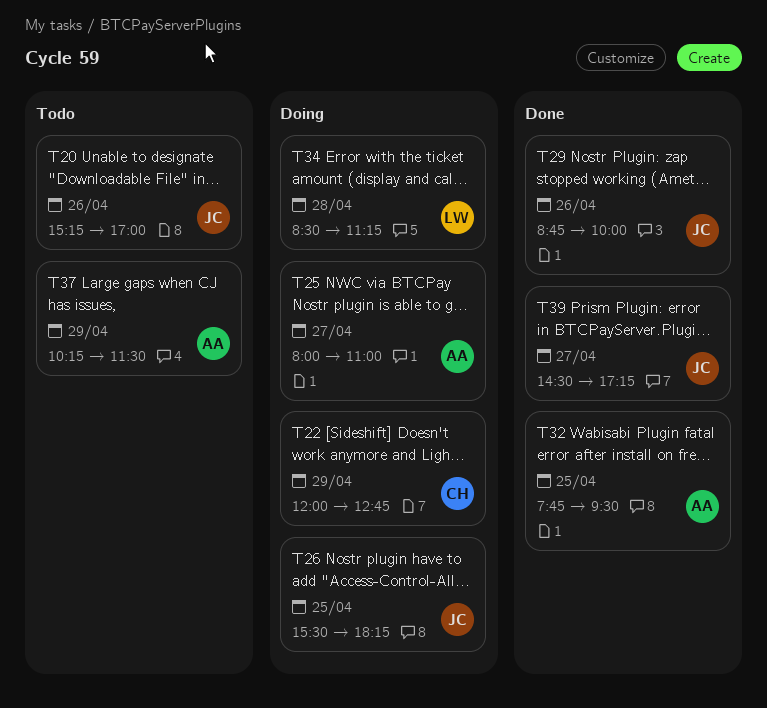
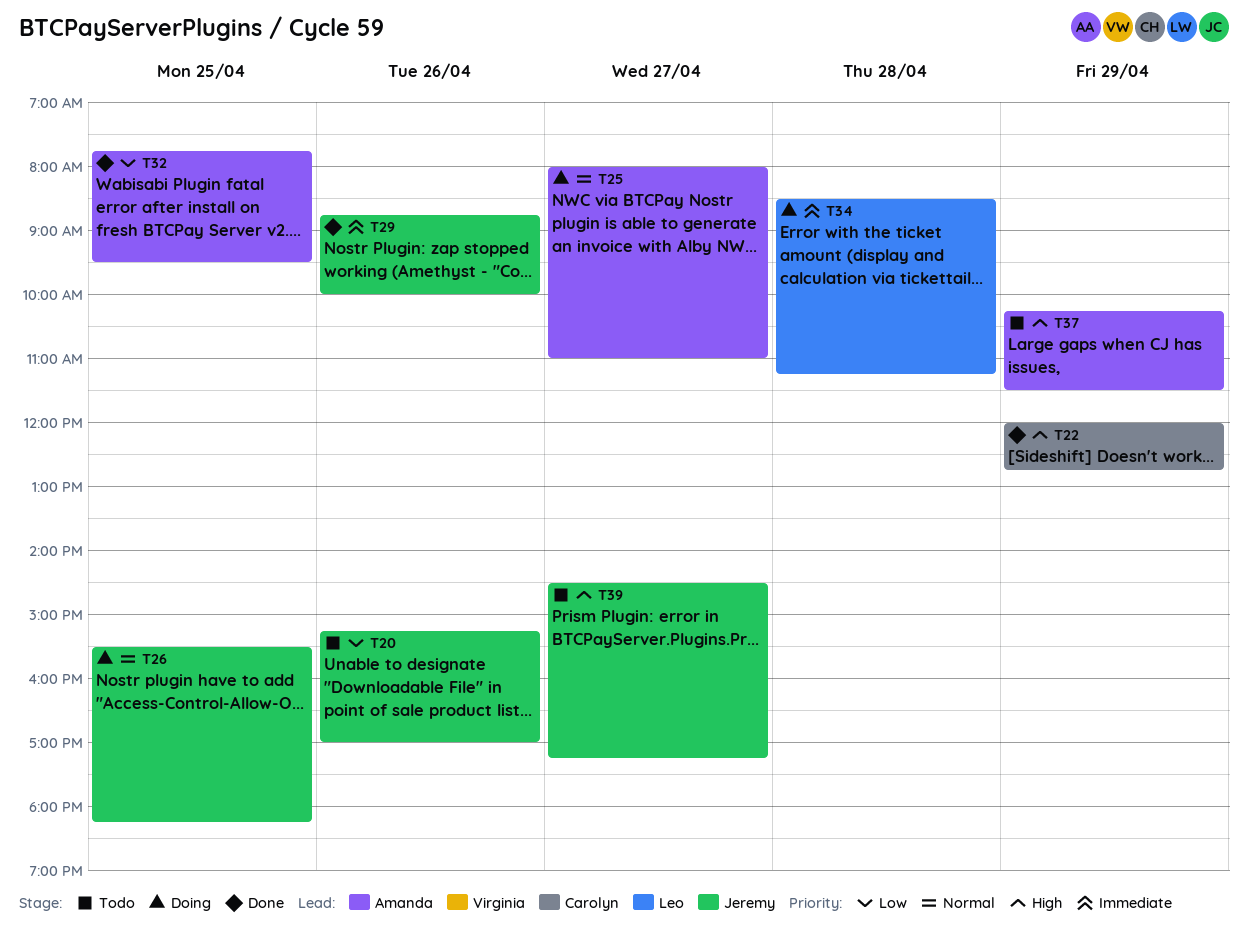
T22, status: Doing -> Done
T39, status: Done -> Todo

